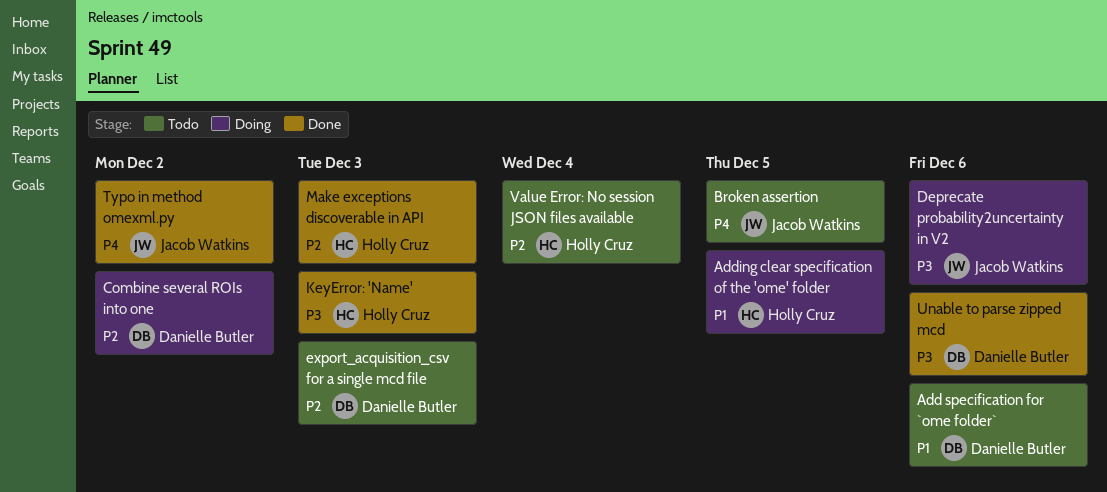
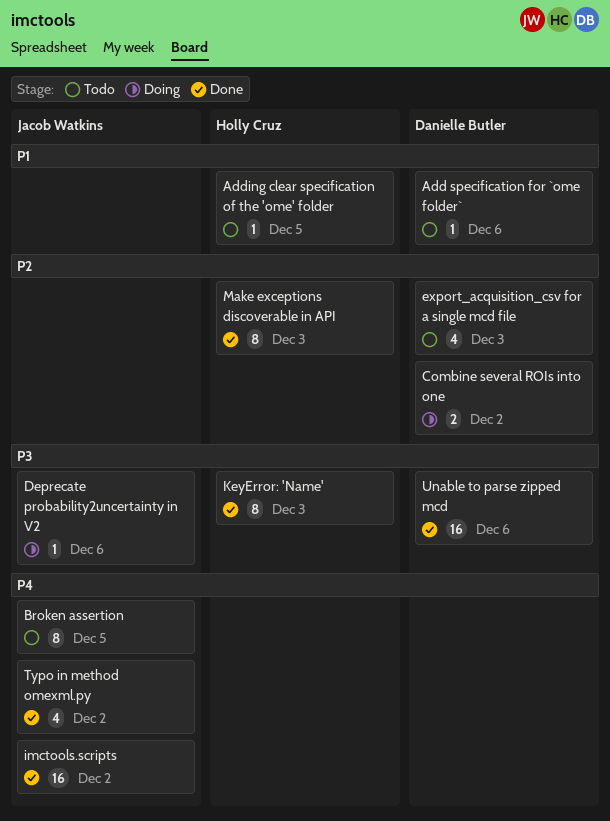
Adding clear specification of the 'ome' folder, status: Doing -> Todo
imctools.scripts: none -> present
Value Error: No session JSON files available: present -> none

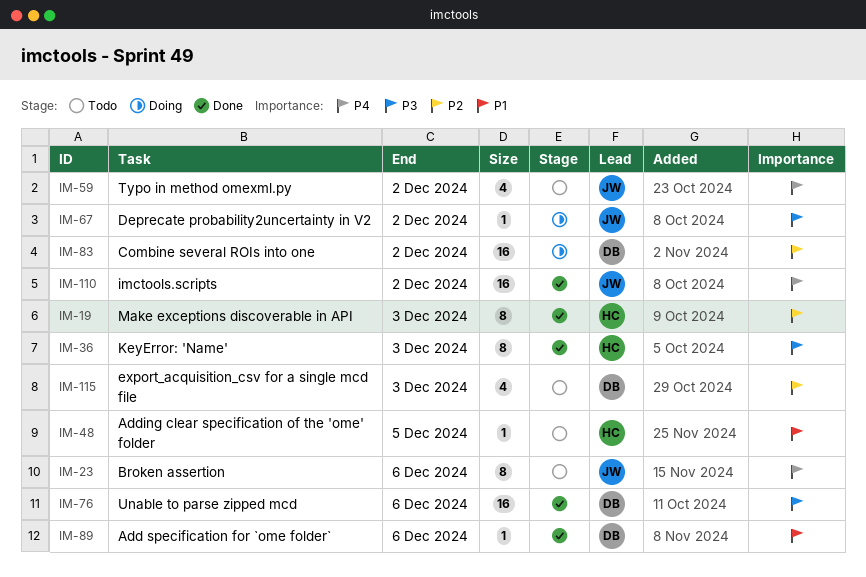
Add specification for `ome folder`, status: Todo -> Done
Broken assertion, due: Dec 5 -> Dec 6
Combine several ROIs into one, estimate: 2 -> 16
Deprecate probability2uncertainty in V2, due: Dec 6 -> Dec 2
Typo in method omexml.py, status: Done -> Todo

